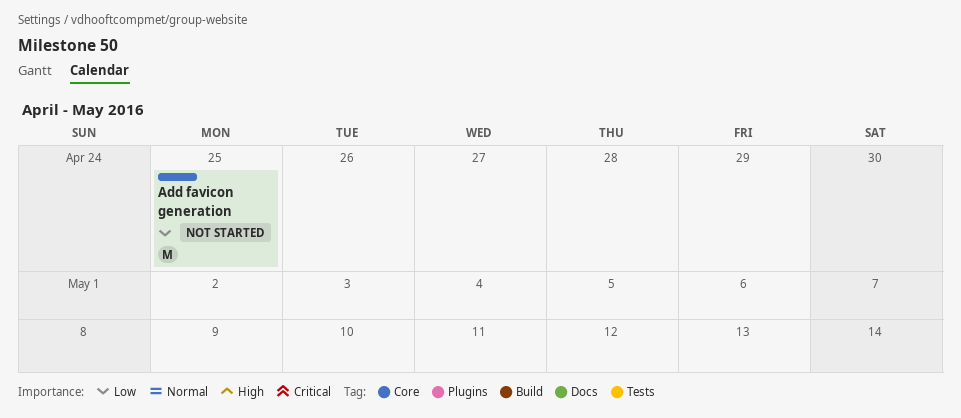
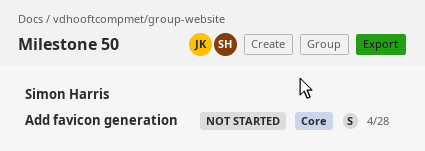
Add favicon generation, estimate: M -> S
Add favicon generation, due: Apr 25 -> Apr 28

